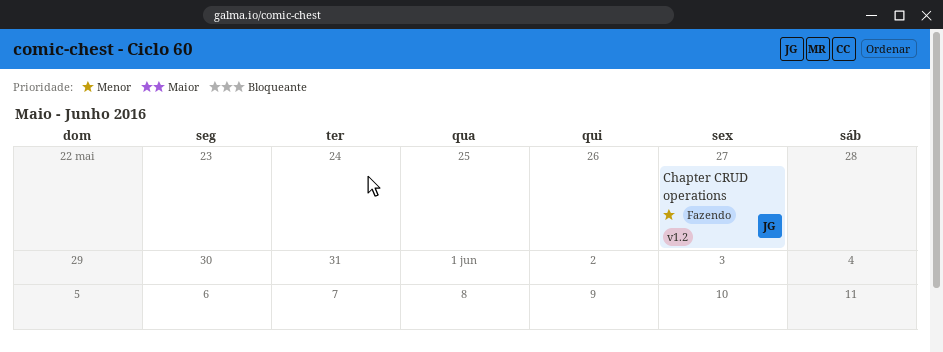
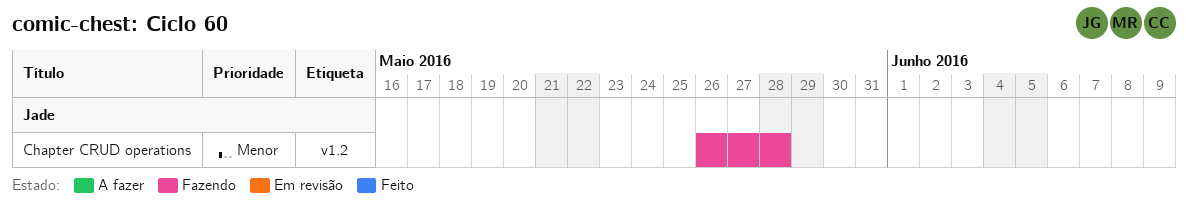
Chapter CRUD operations, due: May 27 -> May 28

